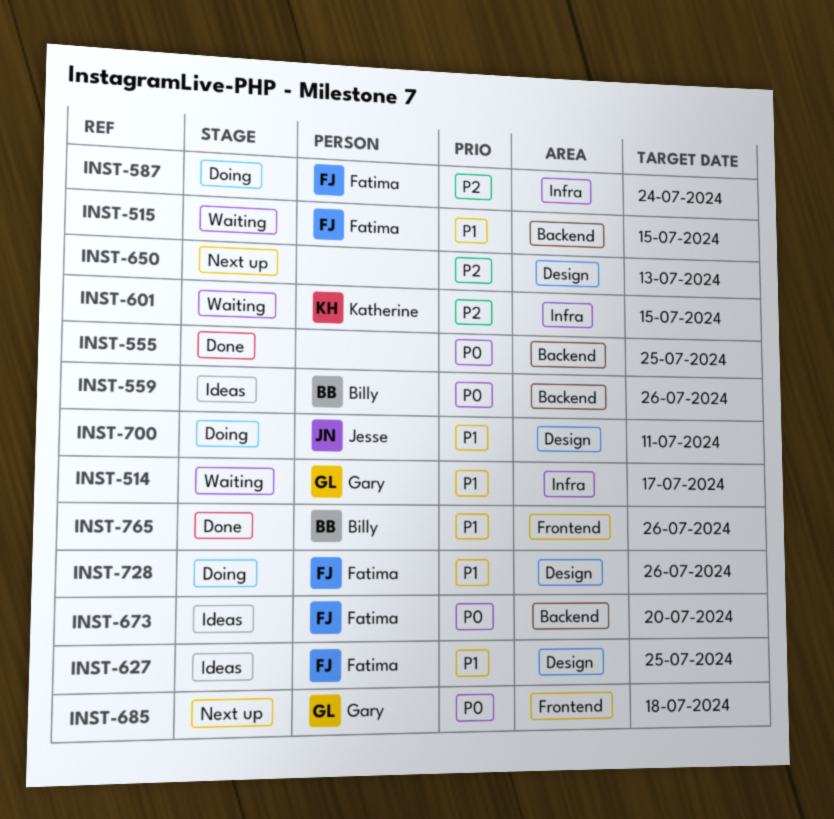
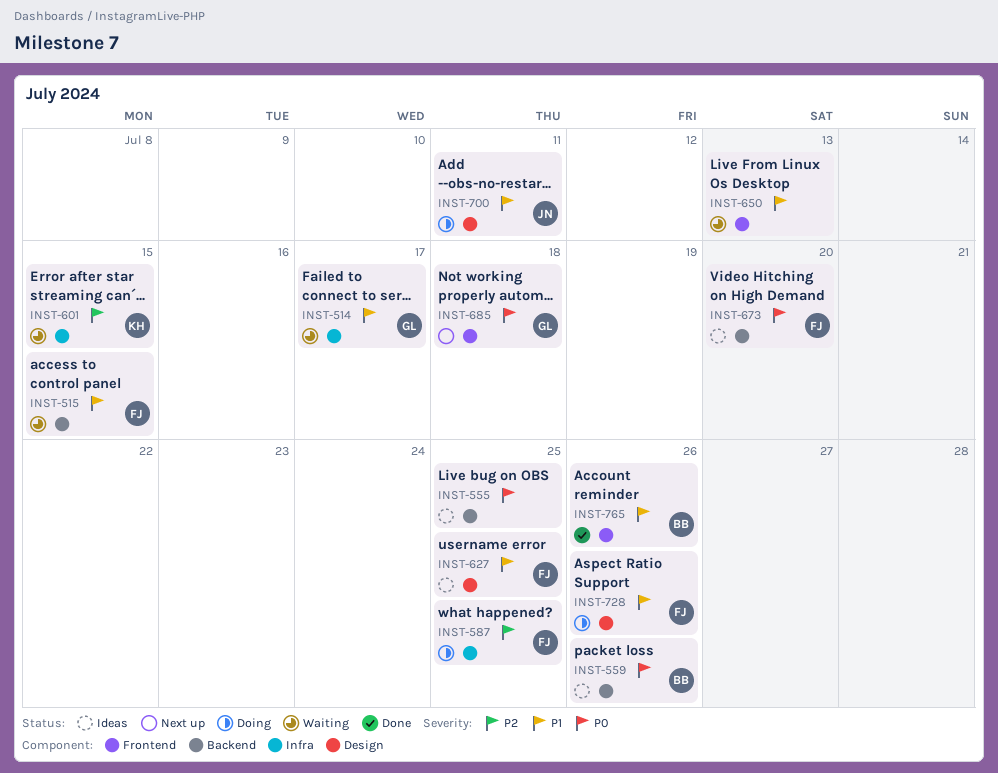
INST-555, status: Done -> Ideas
INST-587, due: Jul 24 -> Jul 25
INST-650, status: Next up -> Waiting
INST-650, priority: P2 -> P1
INST-650, label: Design -> Frontend

